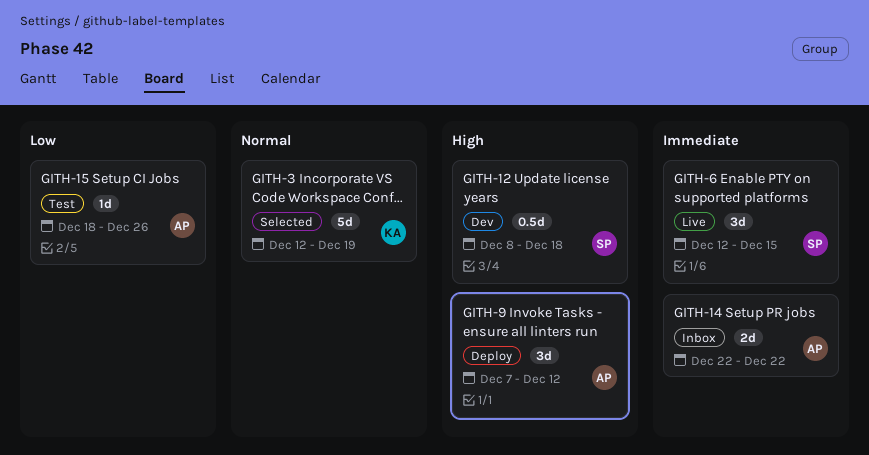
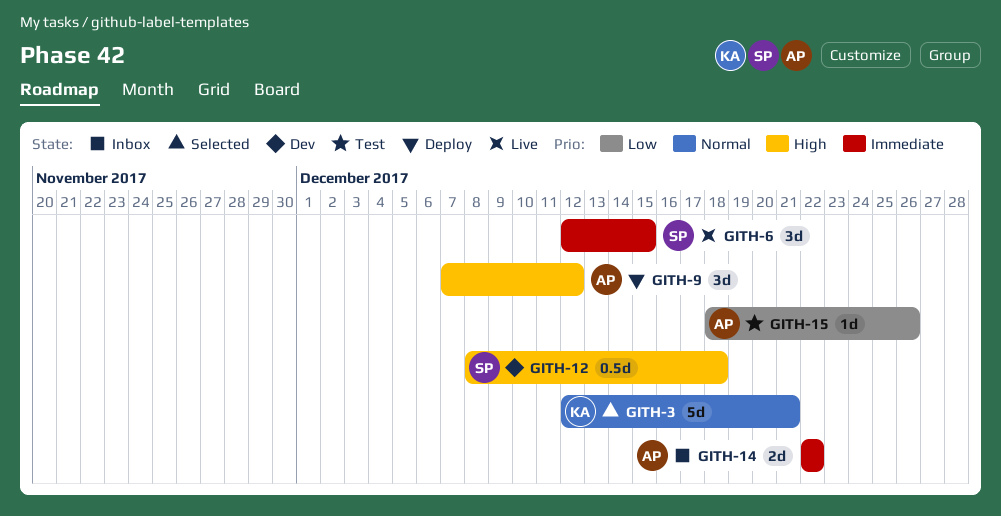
GITH-3, due: Dec 19 -> Dec 21

